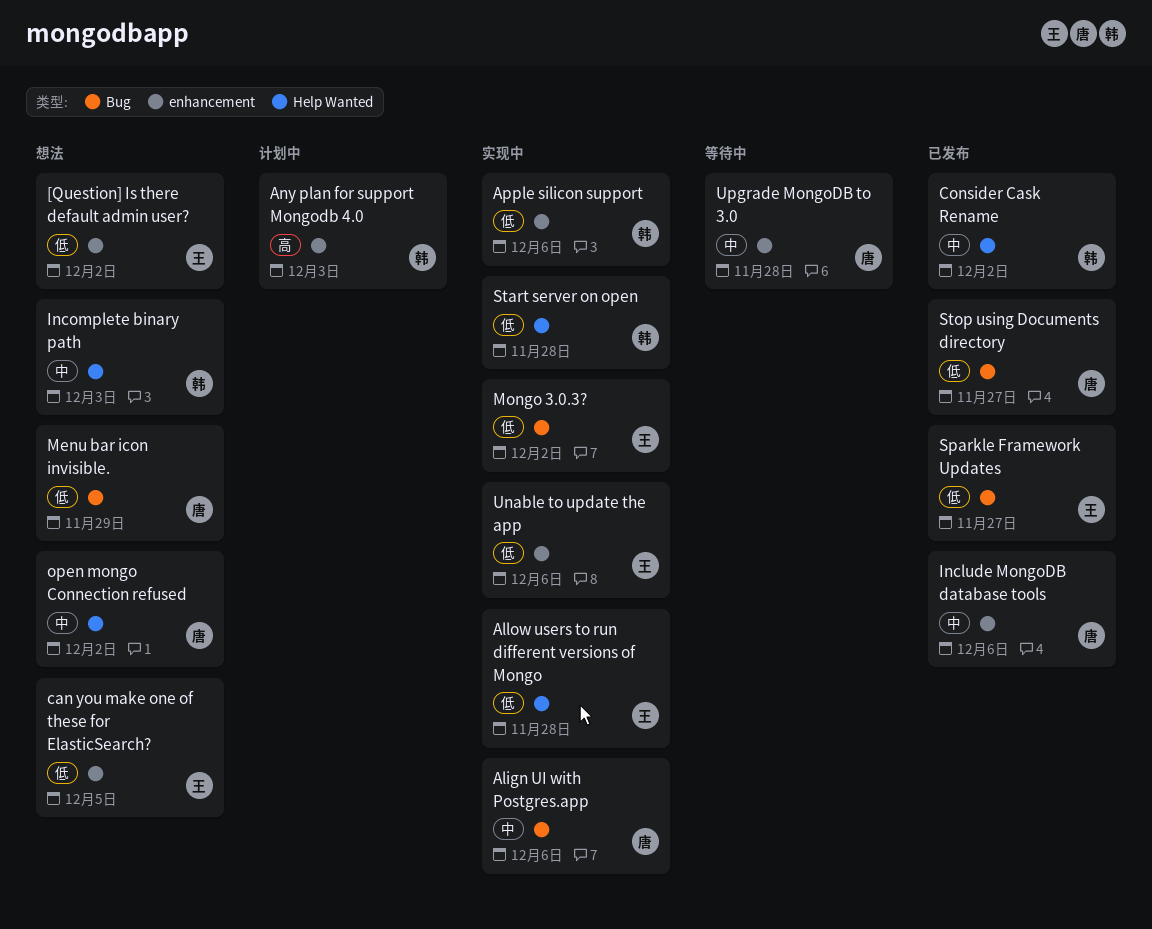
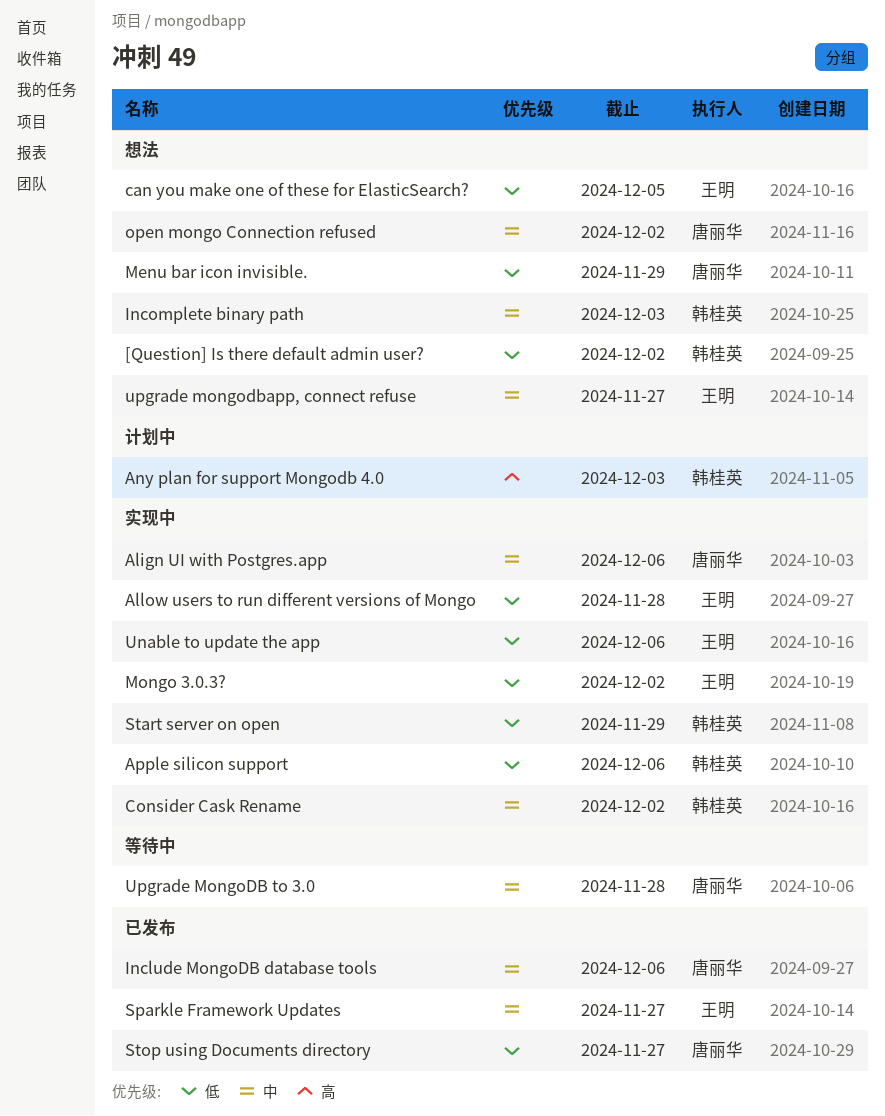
[Question] Is there default admin user?, owner: 王明 -> 韩桂英
Consider Cask Rename, status: 已发布 -> 实现中
Sparkle Framework Updates, priority: 低 -> 中
Start server on open, due: Nov 28 -> Nov 29
upgrade mongodbapp, connect refuse: none -> present

